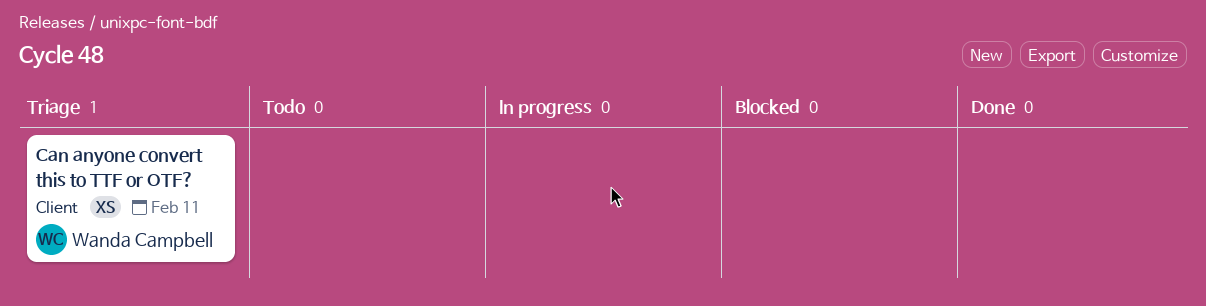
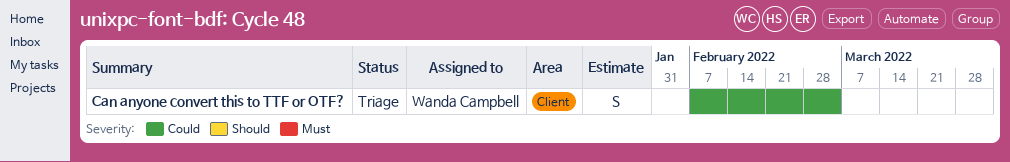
Can anyone convert this to TTF or OTF?, estimate: XS -> S
Can anyone convert this to TTF or OTF?, due: Feb 11 -> Mar 4

